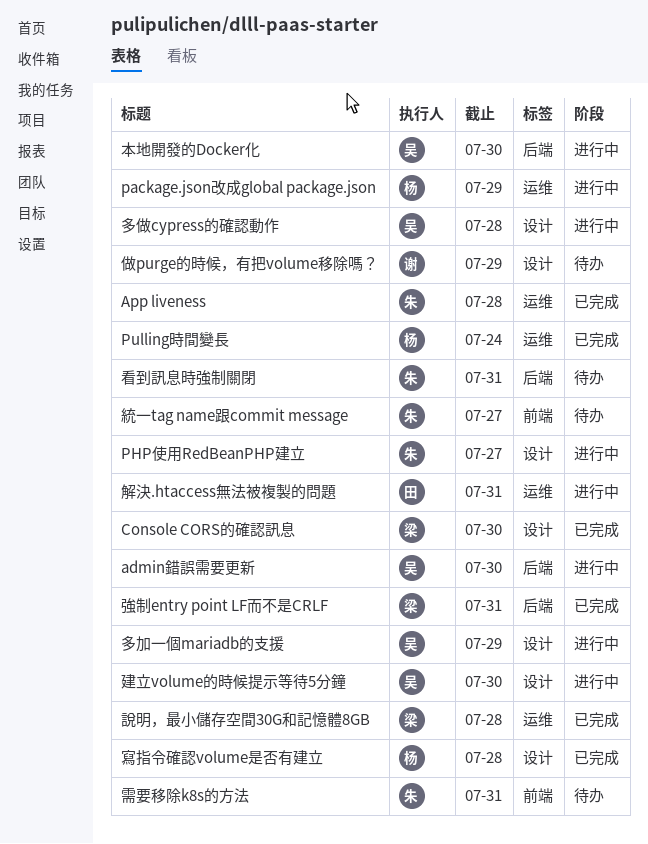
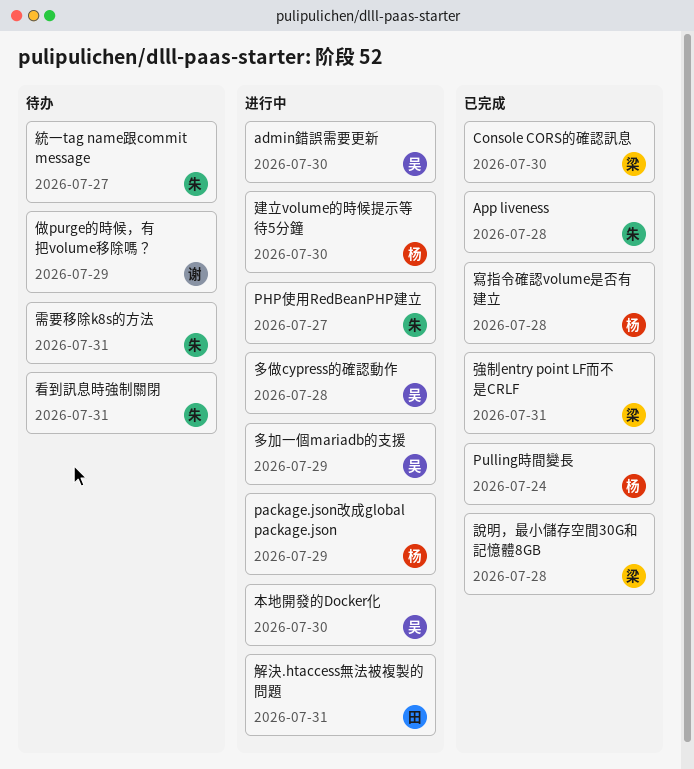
建立volume的時候提示等待5分鐘, owner: 吴 -> 杨

